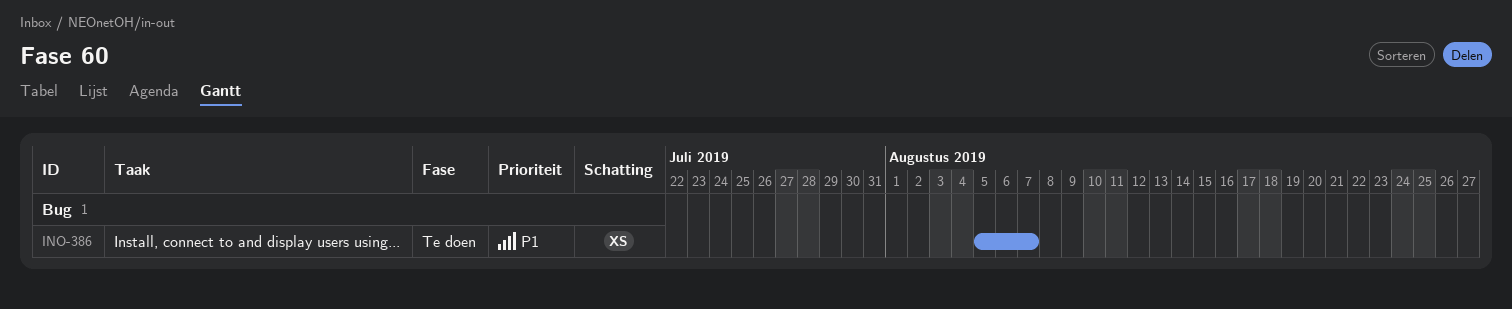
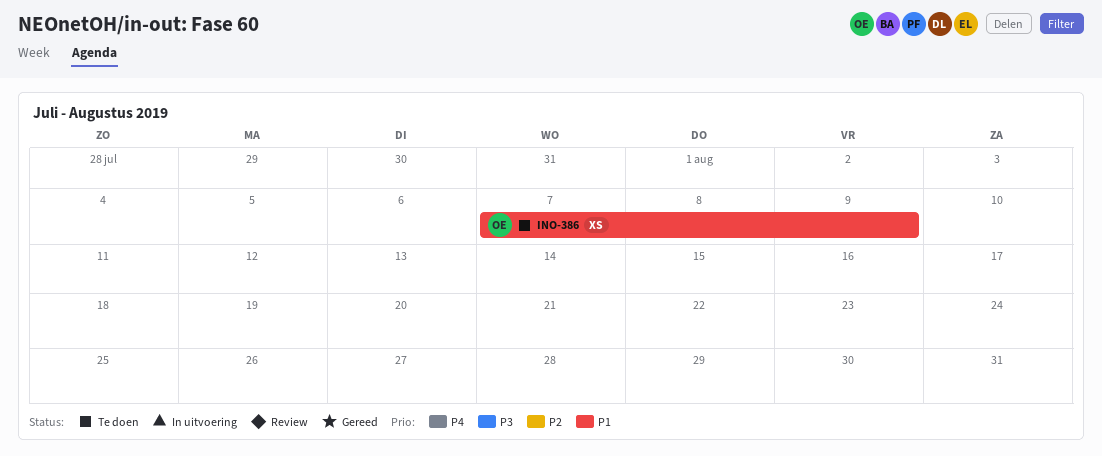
INO-386, start: Aug 5 -> Aug 7
INO-386, due: Aug 7 -> Aug 9

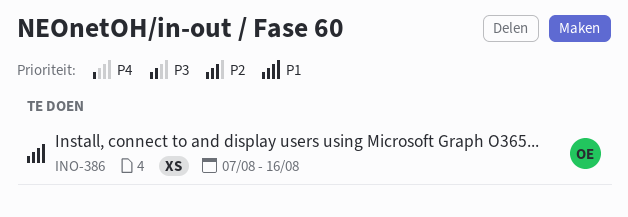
INO-386, due: Aug 9 -> Aug 16

